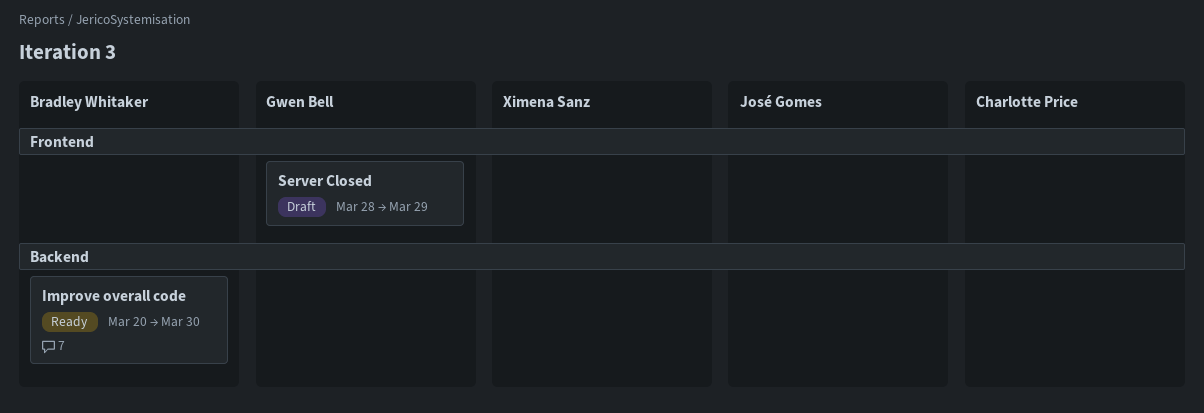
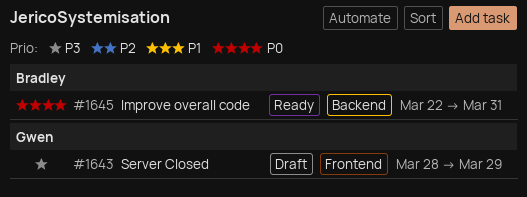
Improve overall code, start: Mar 20 -> Mar 22
Improve overall code, due: Mar 30 -> Mar 31

